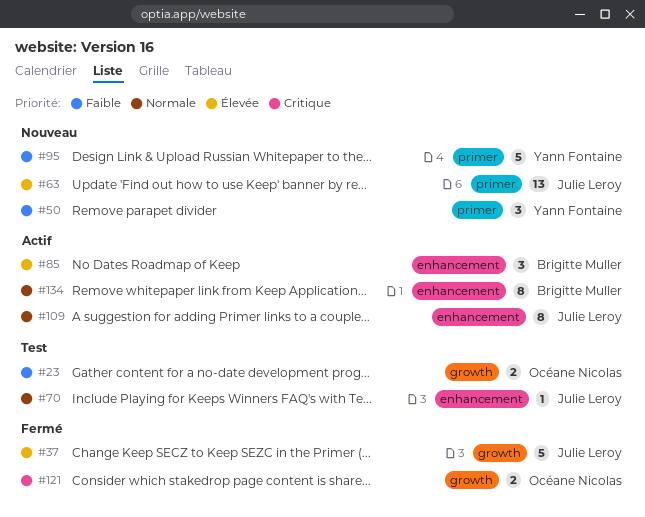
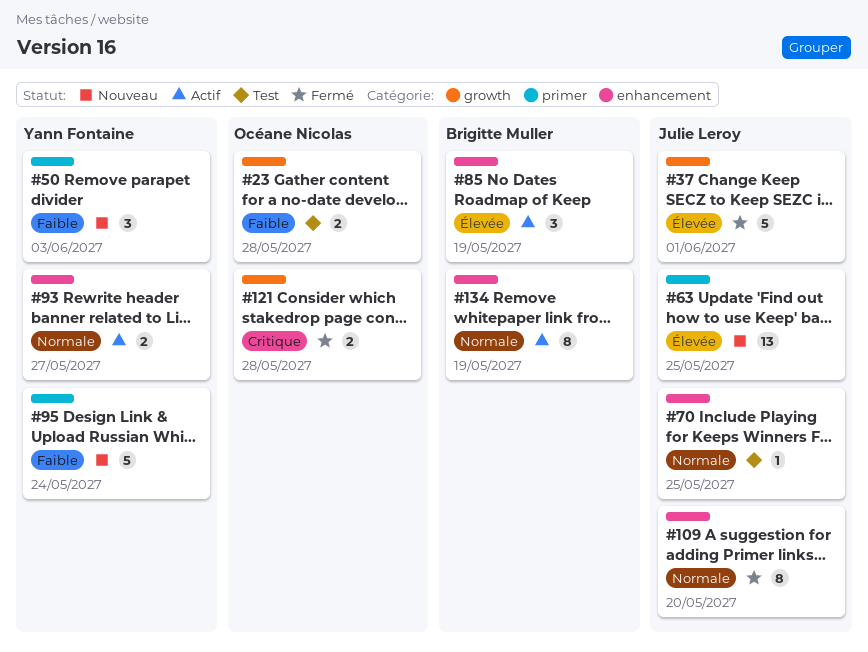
#93: none -> present
#109, status: Actif -> Fermé

